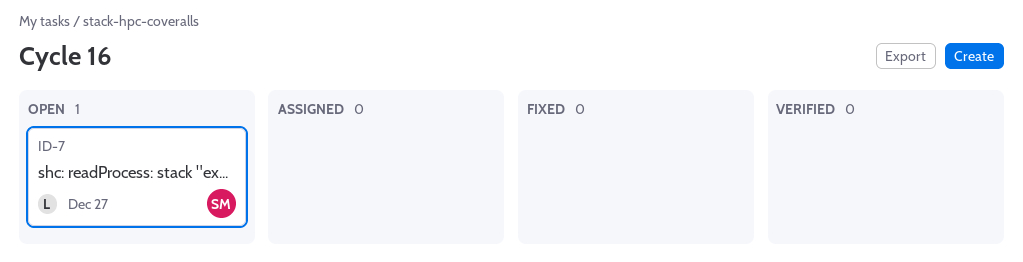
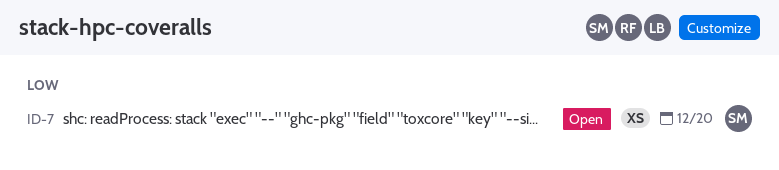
ID-7, estimate: L -> XS
ID-7, due: Dec 27 -> Dec 20

